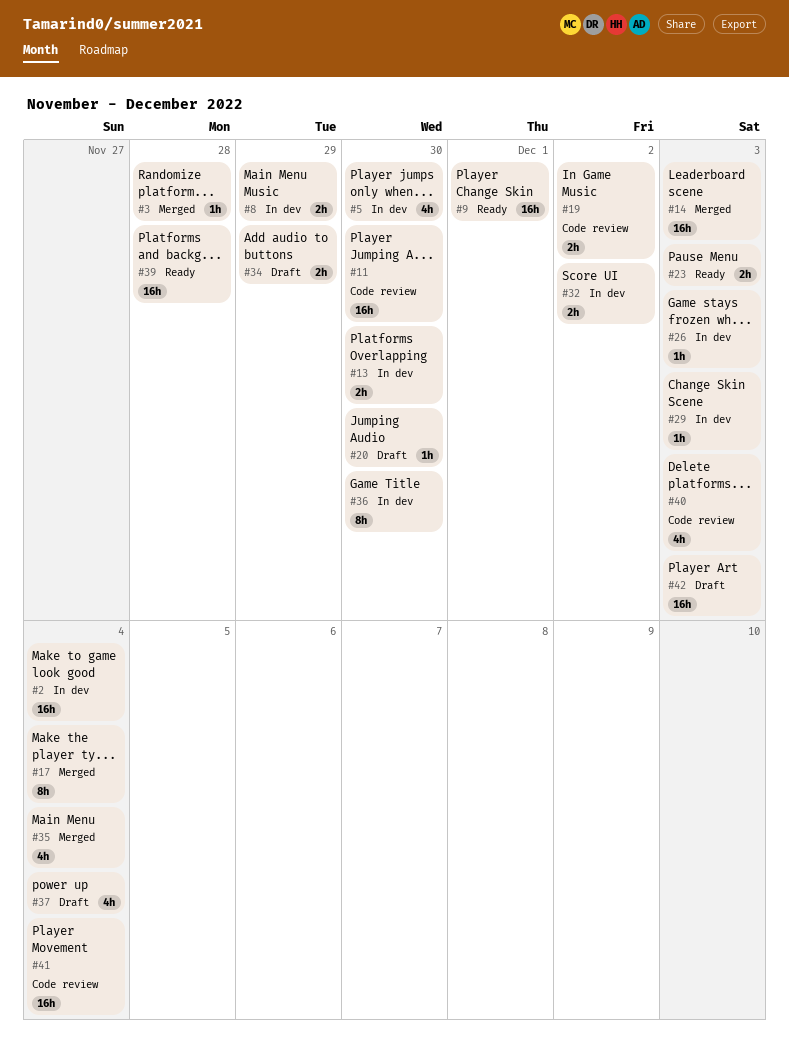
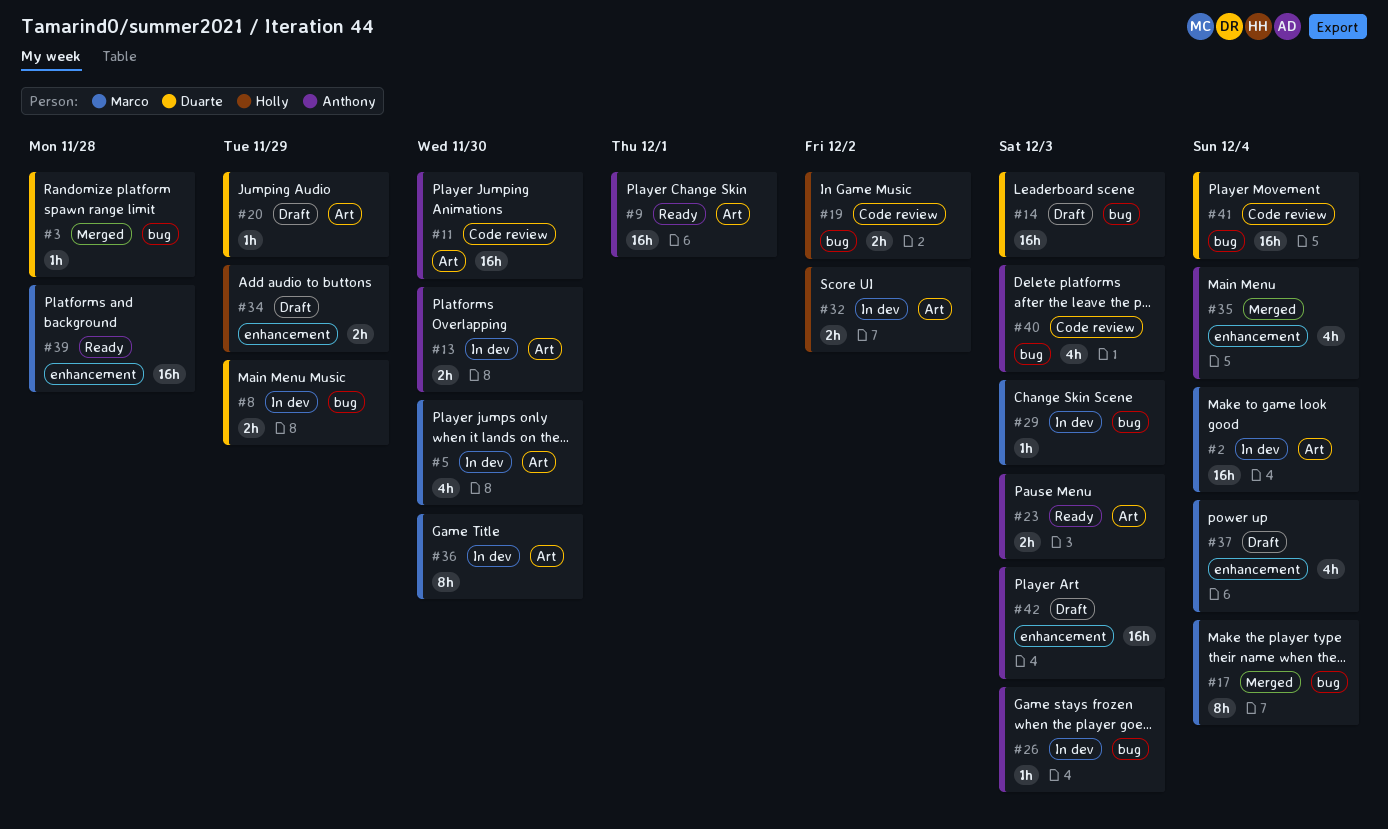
#14, status: Merged -> Draft
#20, due: Nov 30 -> Nov 29

